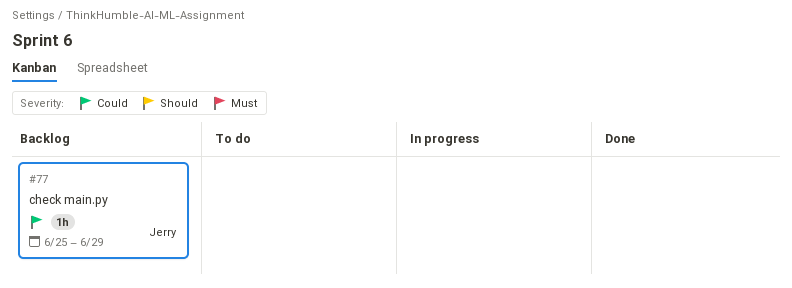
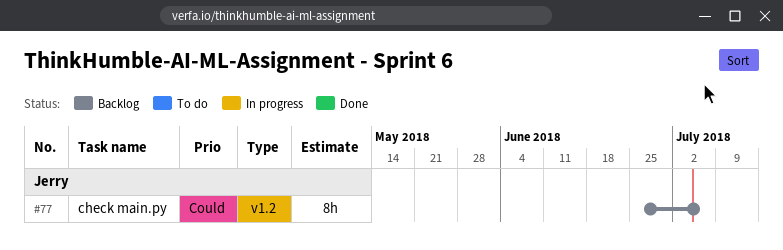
#77, estimate: 1h -> 8h
#77, due: Jun 29 -> Jul 6

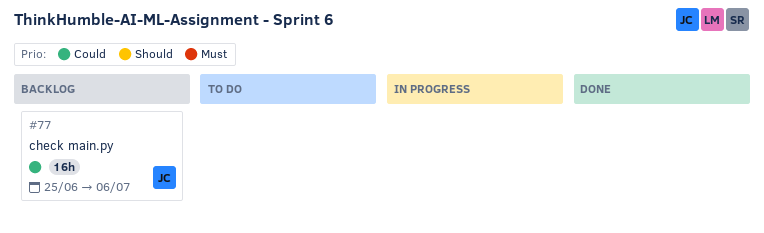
#77, estimate: 8h -> 16h

